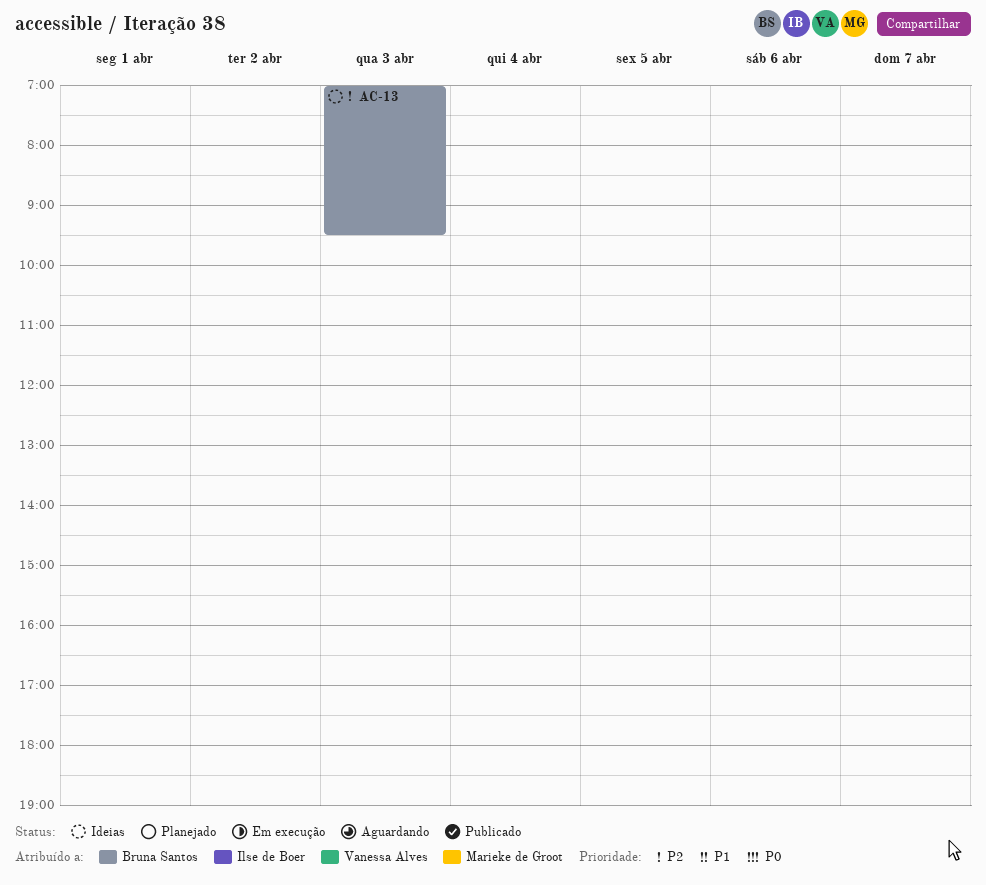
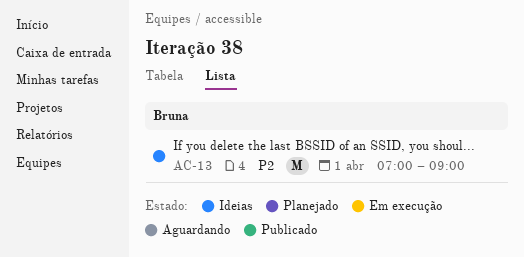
AC-13, day: Apr 3 -> Apr 1
AC-13, ends: 09:30 -> 09:00

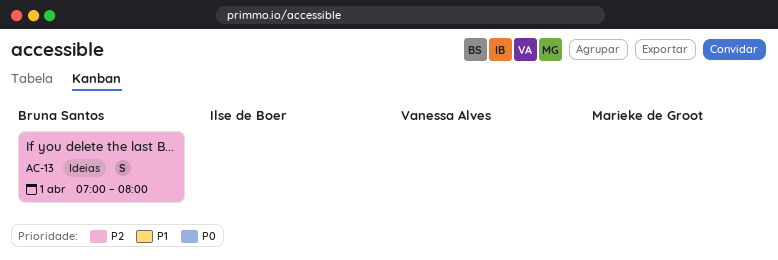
AC-13, estimate: M -> S
AC-13, ends: 09:00 -> 08:00

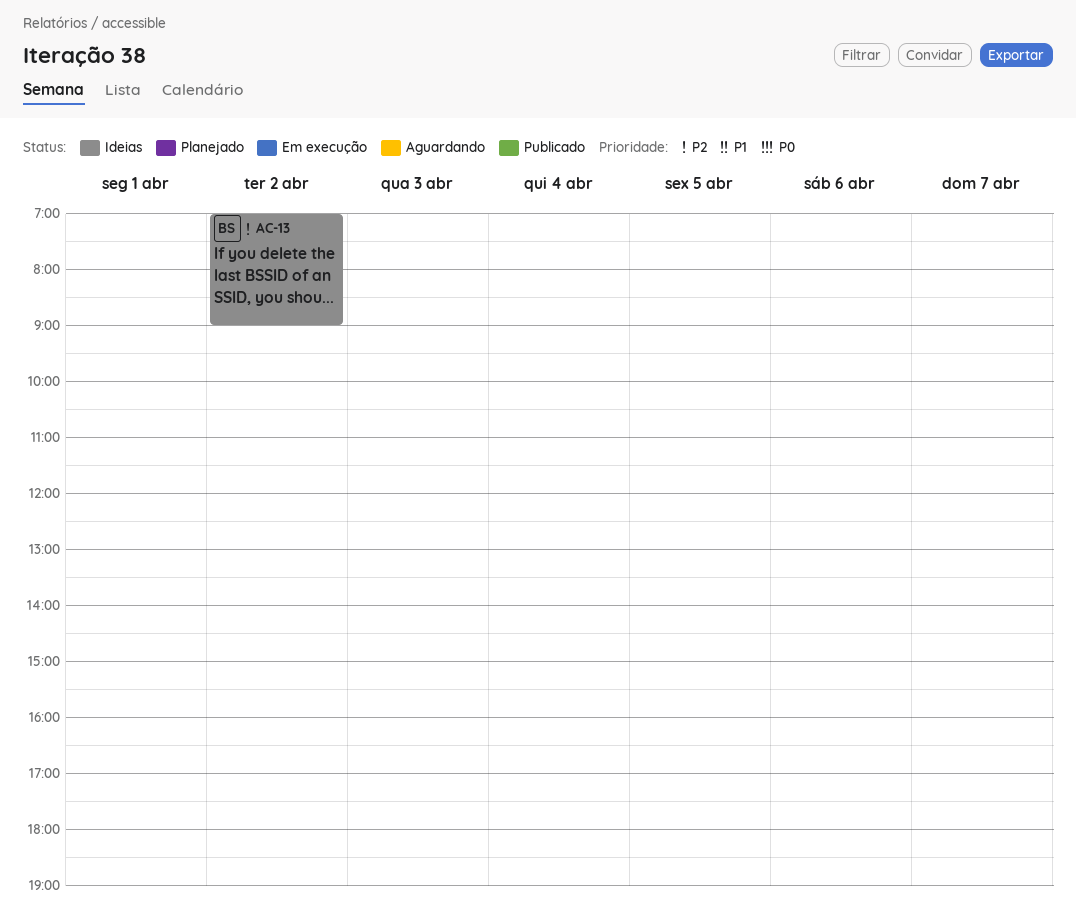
AC-13, day: Apr 1 -> Apr 2
AC-13, ends: 08:00 -> 09:00

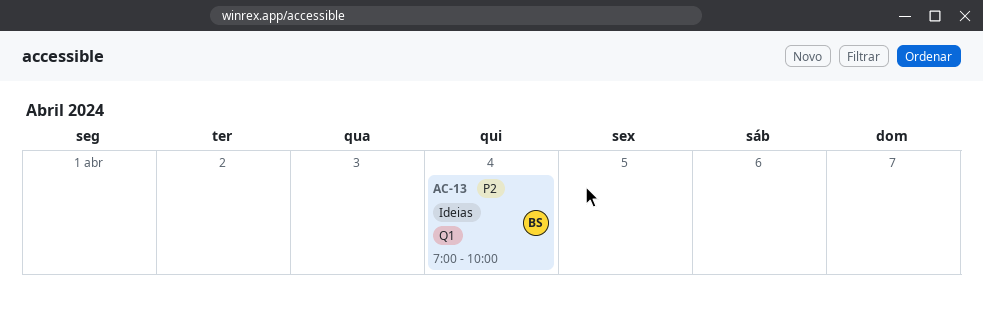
AC-13, day: Apr 2 -> Apr 4
AC-13, ends: 09:00 -> 10:00

